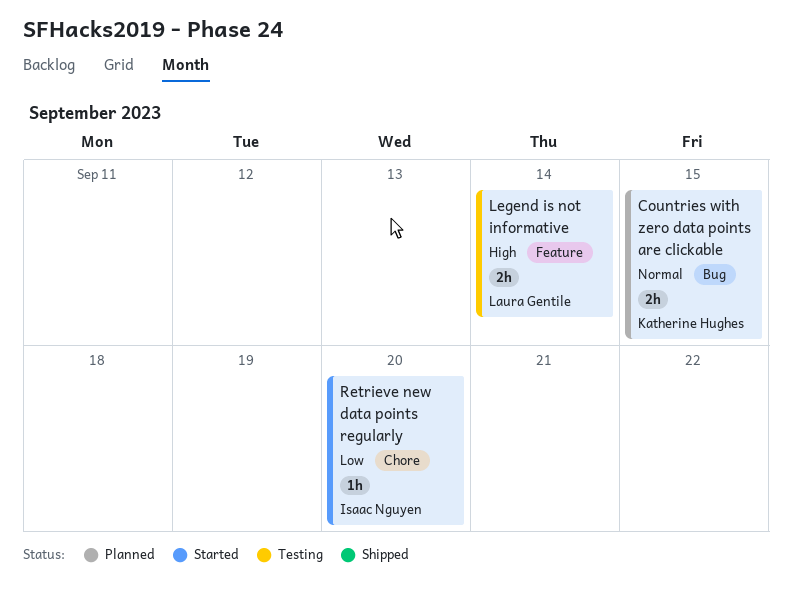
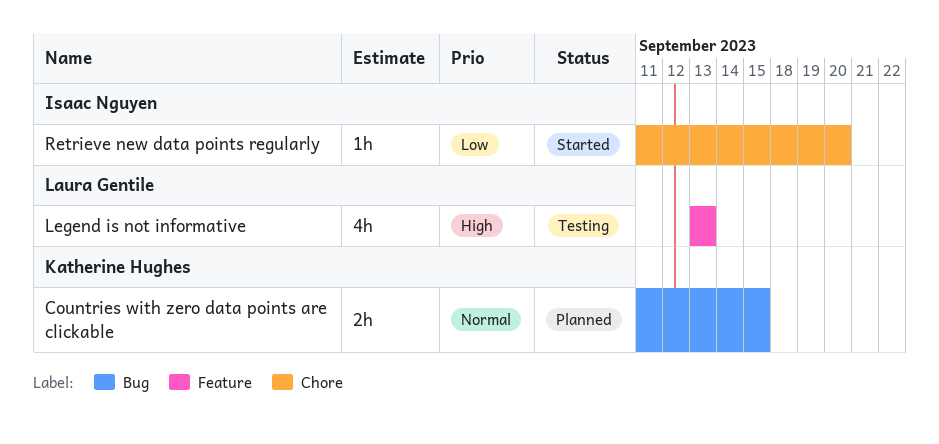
Legend is not informative, estimate: 2h -> 4h
Legend is not informative, due: Sep 14 -> Sep 13

